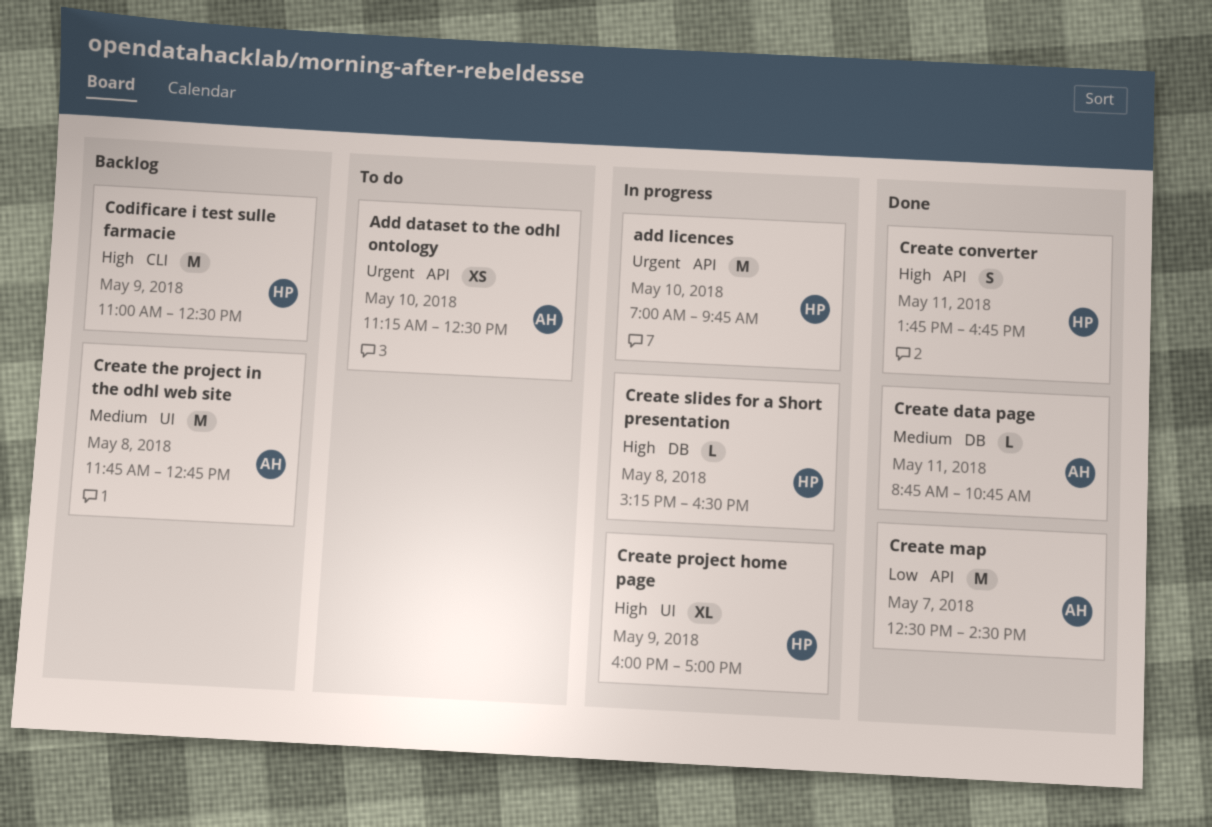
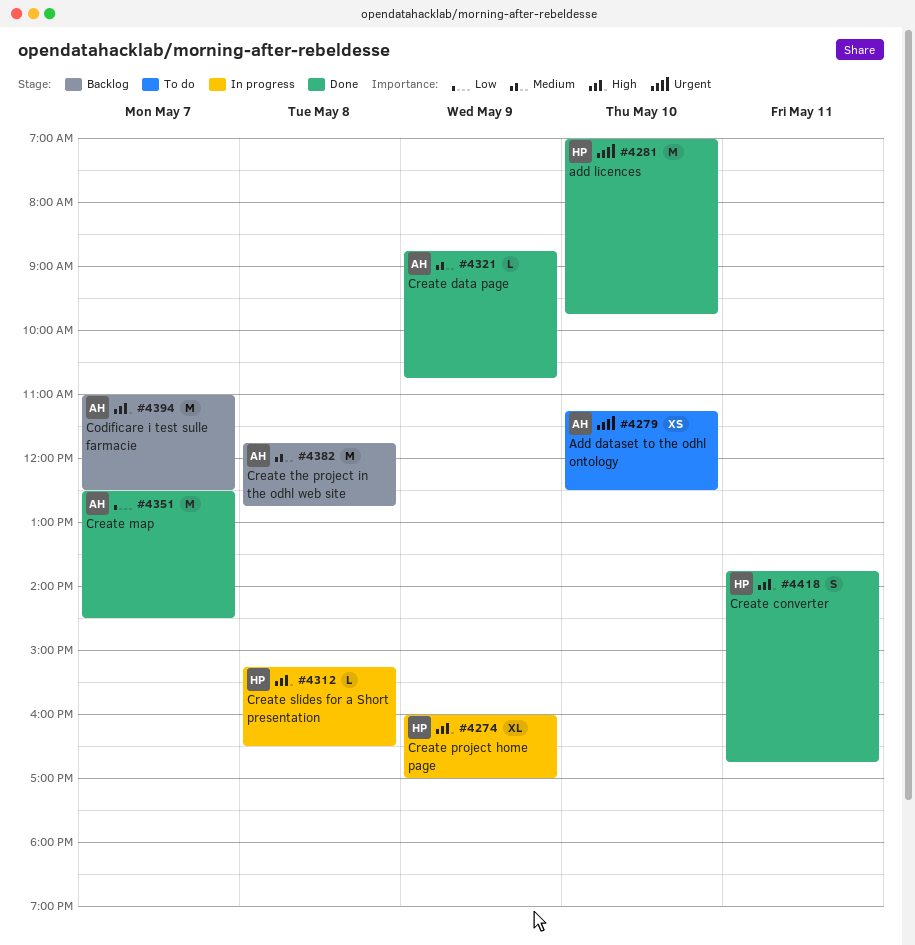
add licences, status: In progress -> Done
Codificare i test sulle farmacie, owner: HP -> AH
Codificare i test sulle farmacie, day: May 9 -> May 7
Create data page, day: May 11 -> May 9

